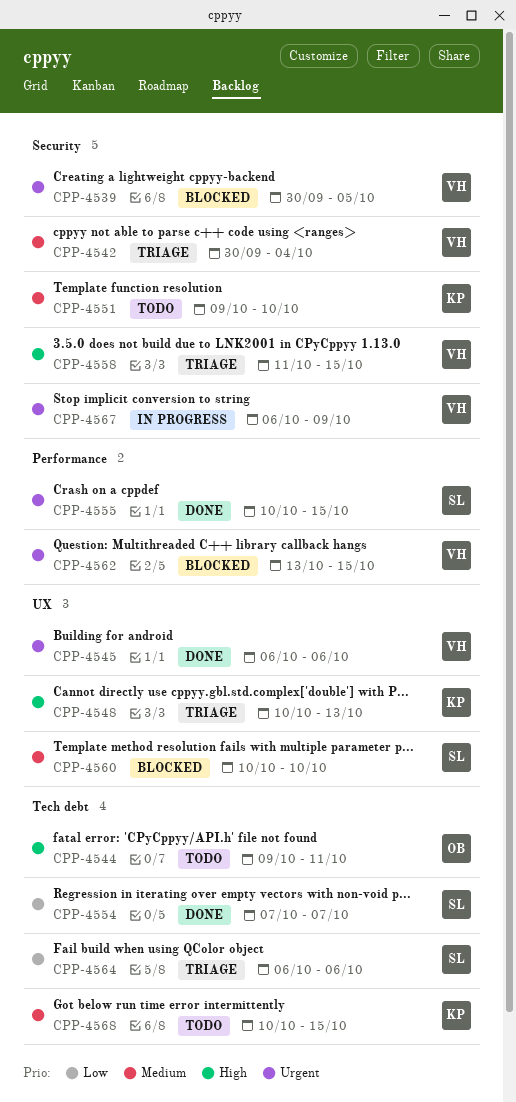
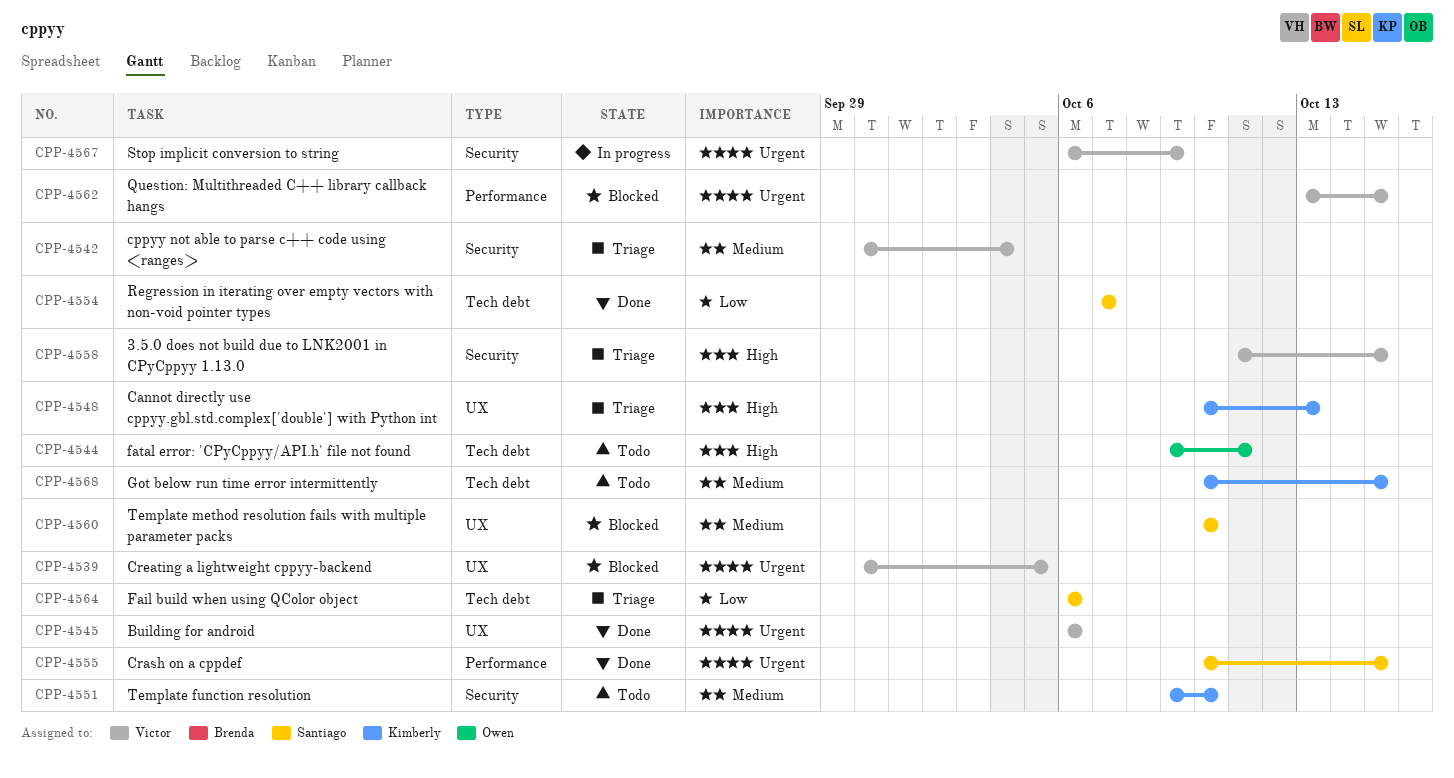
CPP-4539, label: Security -> UX

